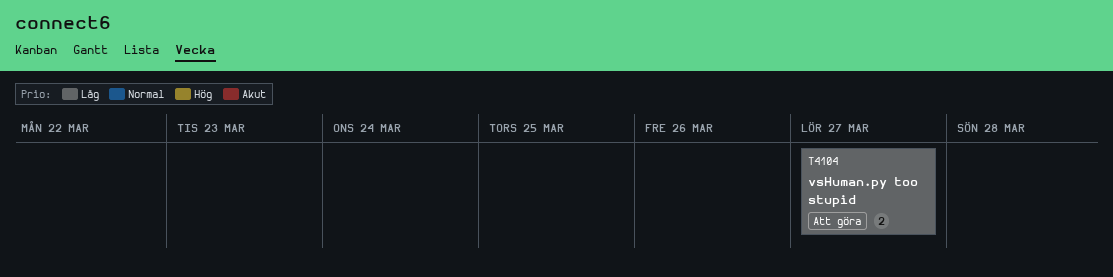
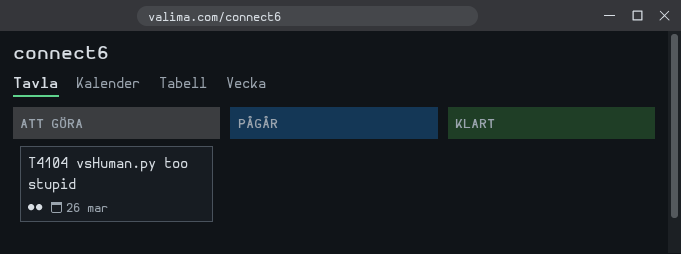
T4104, due: Mar 27 -> Mar 26

